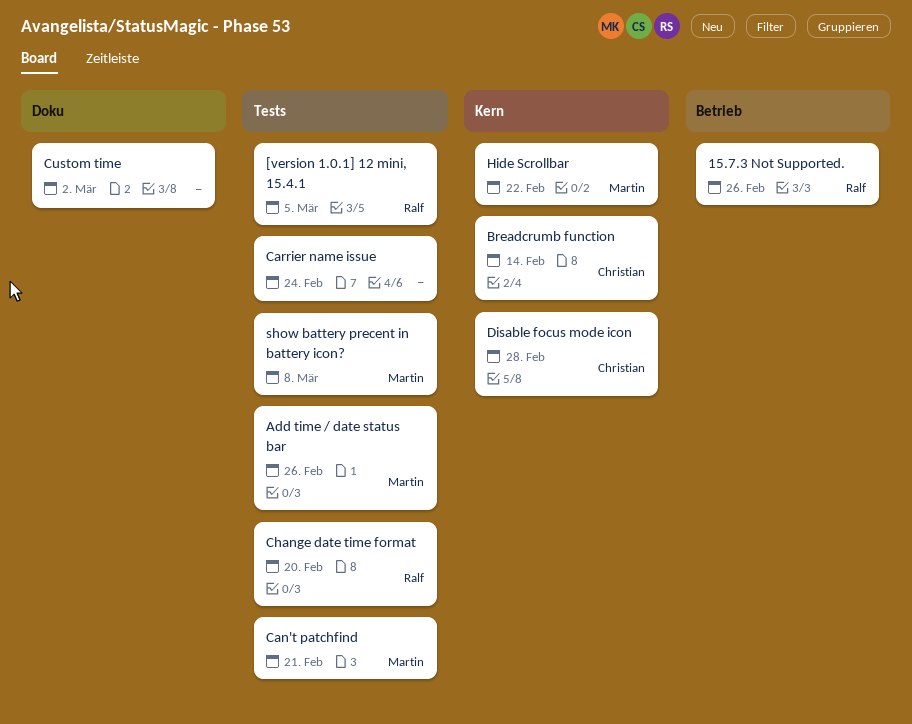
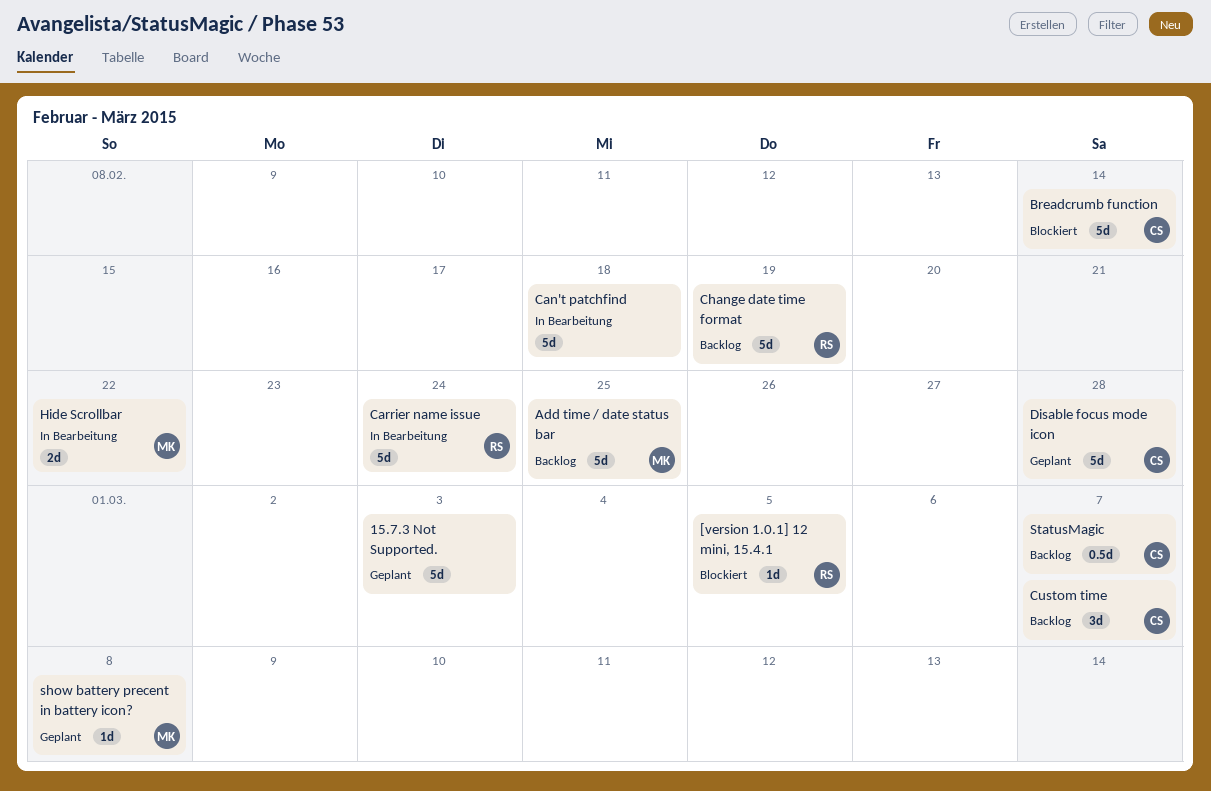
15.7.3 Not Supported., owner: Ralf -> none
15.7.3 Not Supported., due: Feb 26 -> Mar 3
Add time / date status bar, due: Feb 26 -> Feb 25
Can't patchfind, owner: Martin -> none
Can't patchfind, due: Feb 21 -> Feb 18
Carrier name issue, owner: none -> Ralf
Change date time format, due: Feb 20 -> Feb 19
Custom time, owner: none -> Christian
Custom time, due: Mar 2 -> Mar 7
StatusMagic: none -> present

